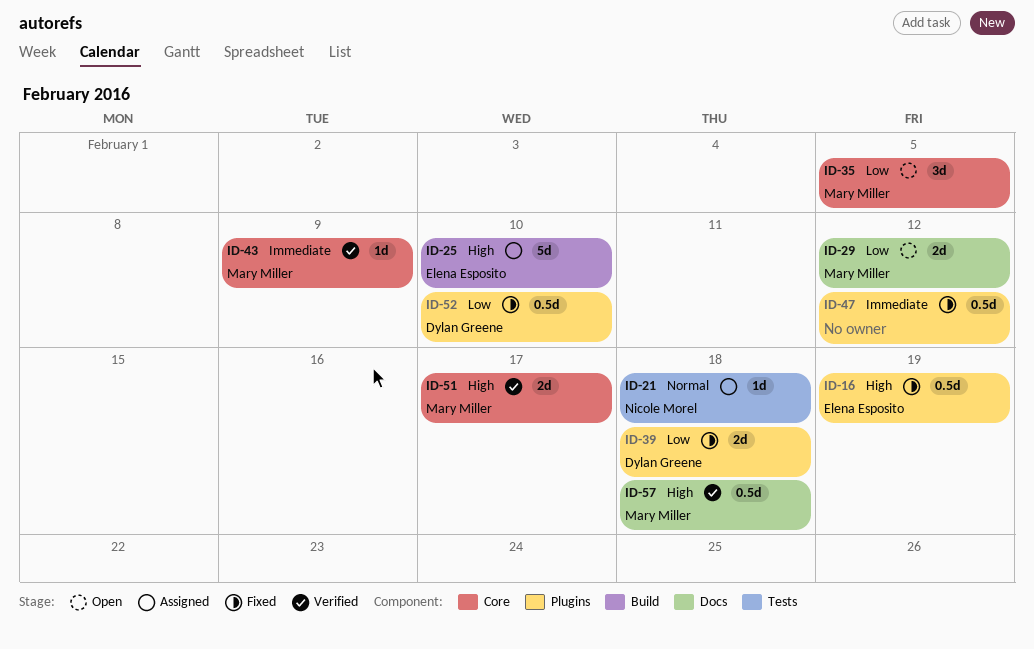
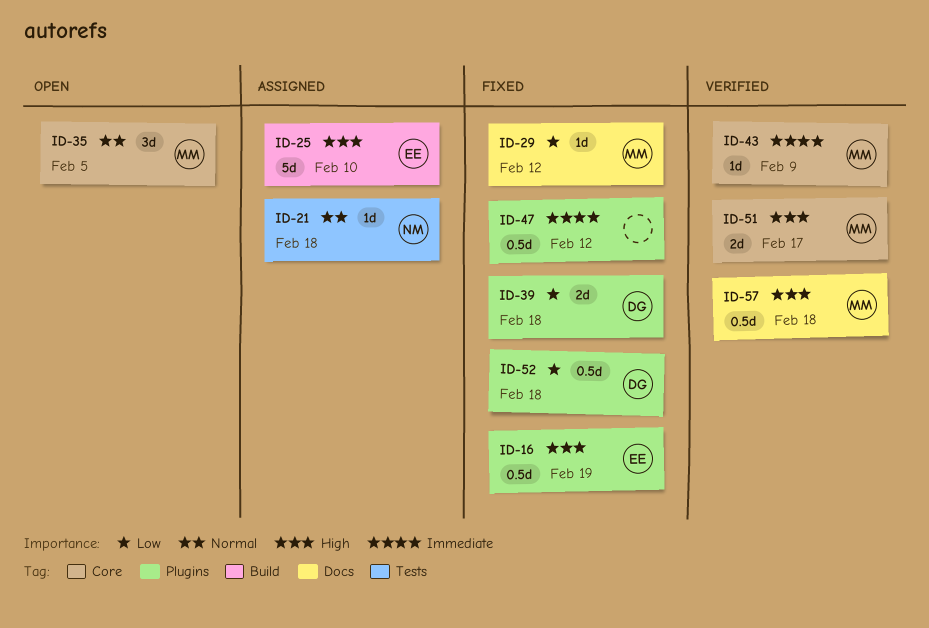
ID-29, status: Open -> Fixed
ID-29, estimate: 2d -> 1d
ID-35, priority: Low -> Normal
ID-52, due: Feb 10 -> Feb 18

